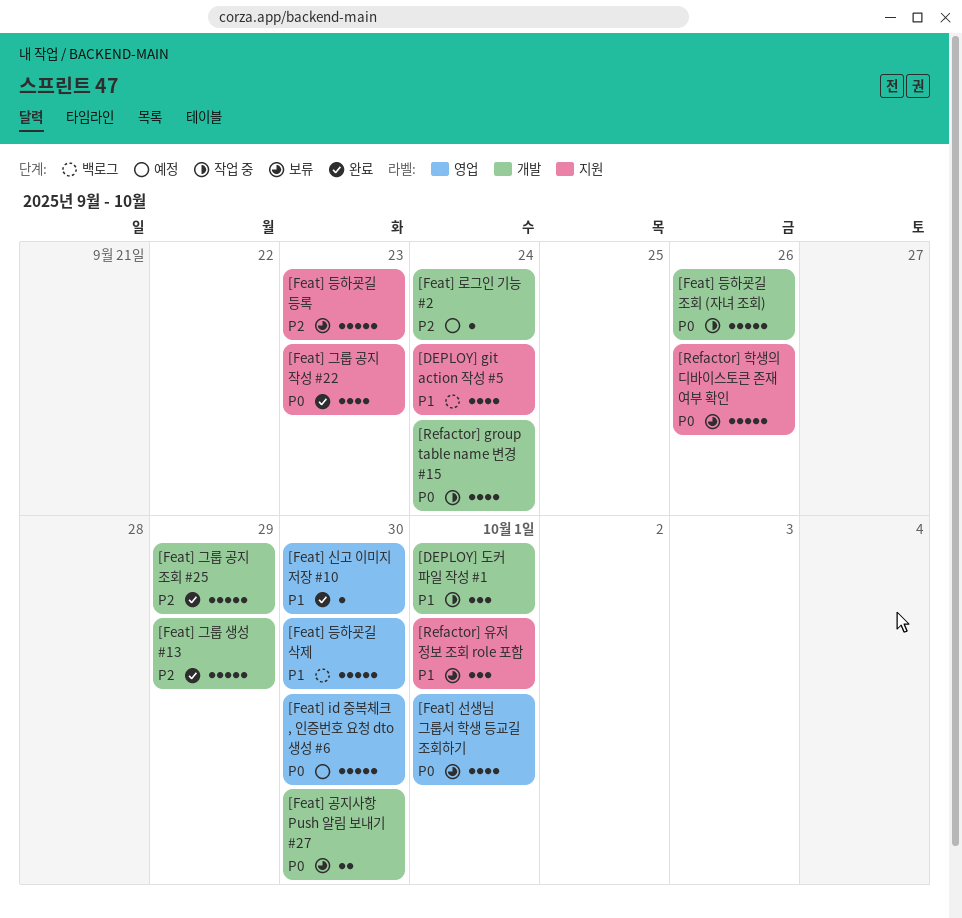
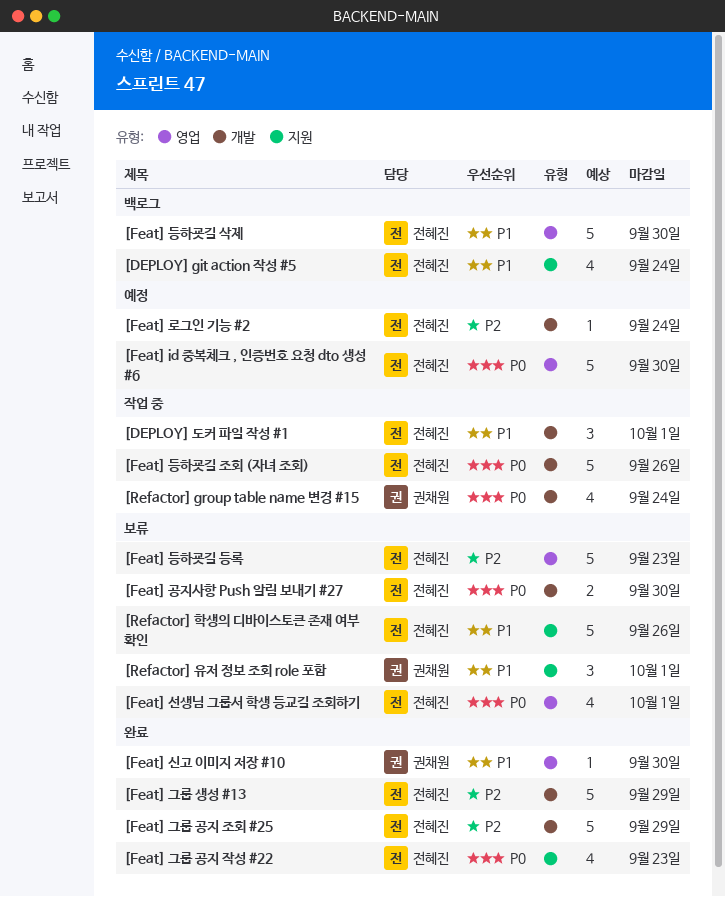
[Feat] 등하굣길 등록, label: 지원 -> 영업
[Refactor] 학생의 디바이스토큰 존재 여부 확인, priority: P0 -> P1

